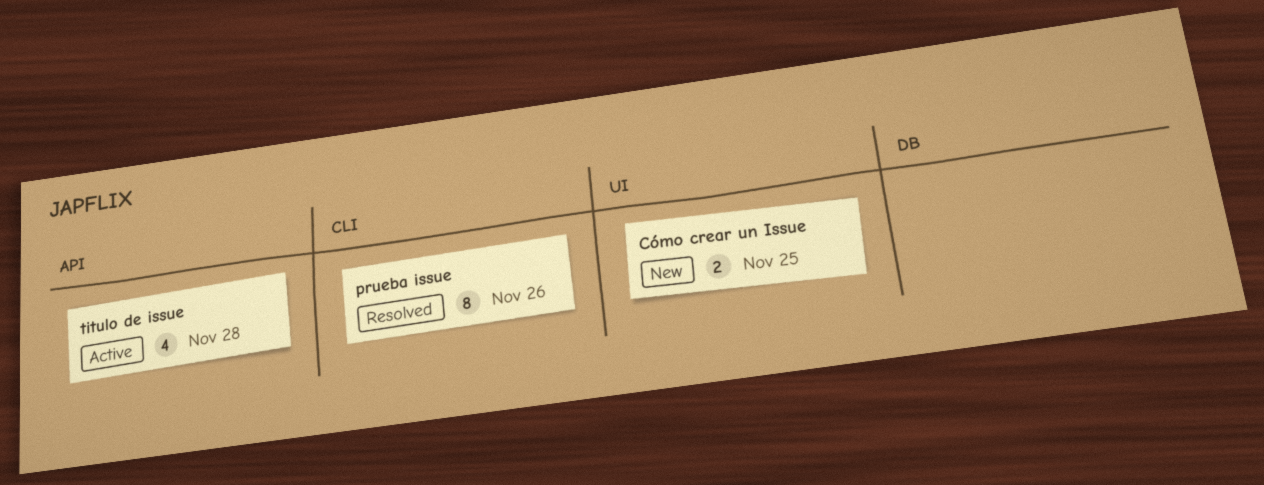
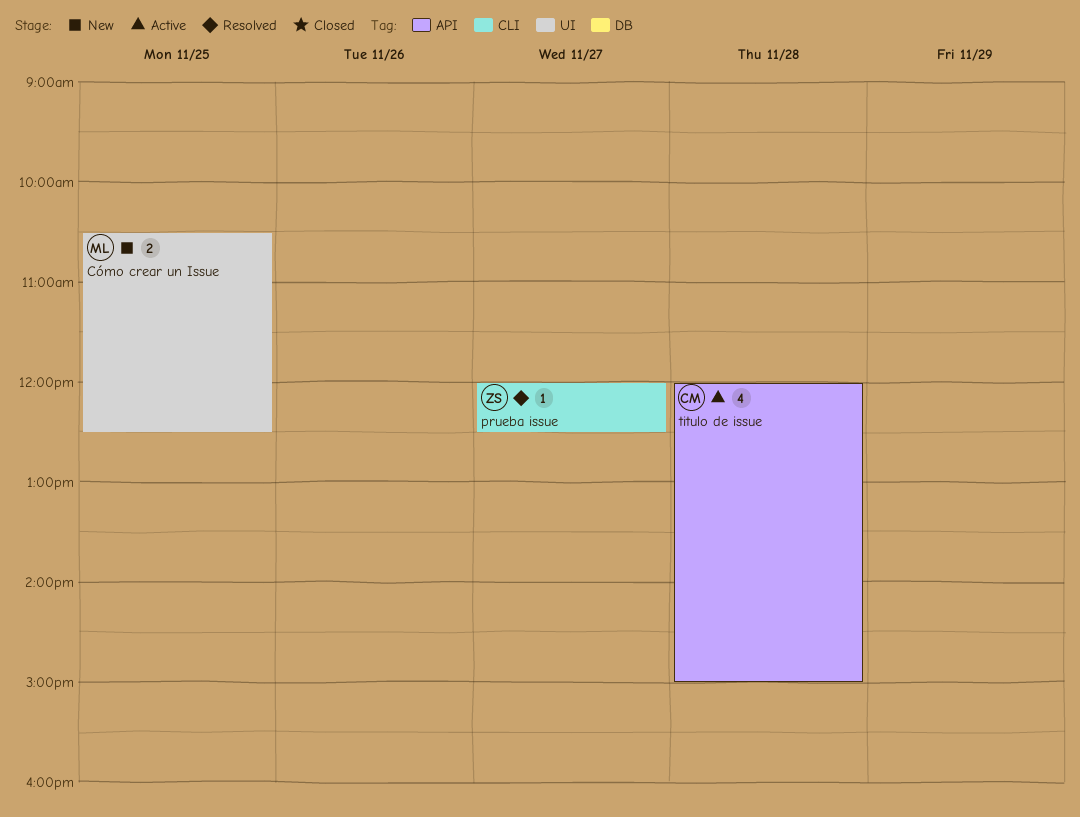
prueba issue, estimate: 8 -> 1
prueba issue, day: Nov 26 -> Nov 27

